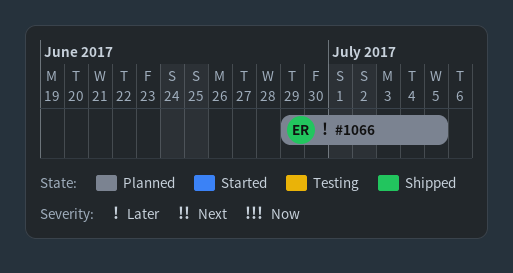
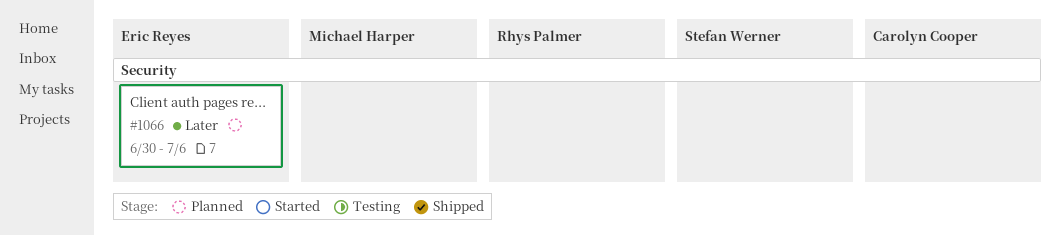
#1066, start: Jun 29 -> Jun 30
#1066, due: Jul 5 -> Jul 6

